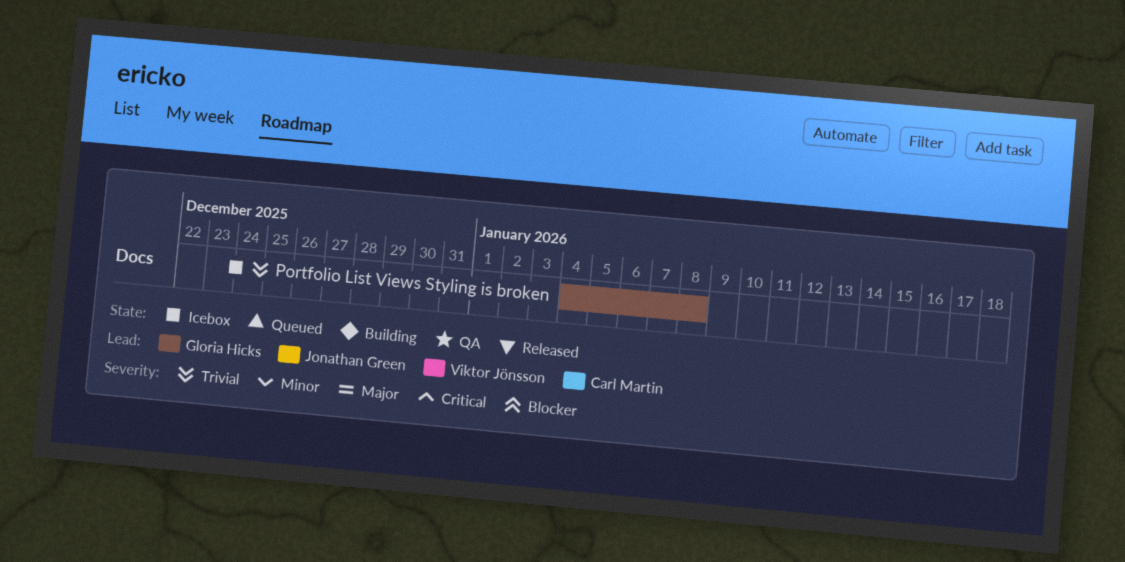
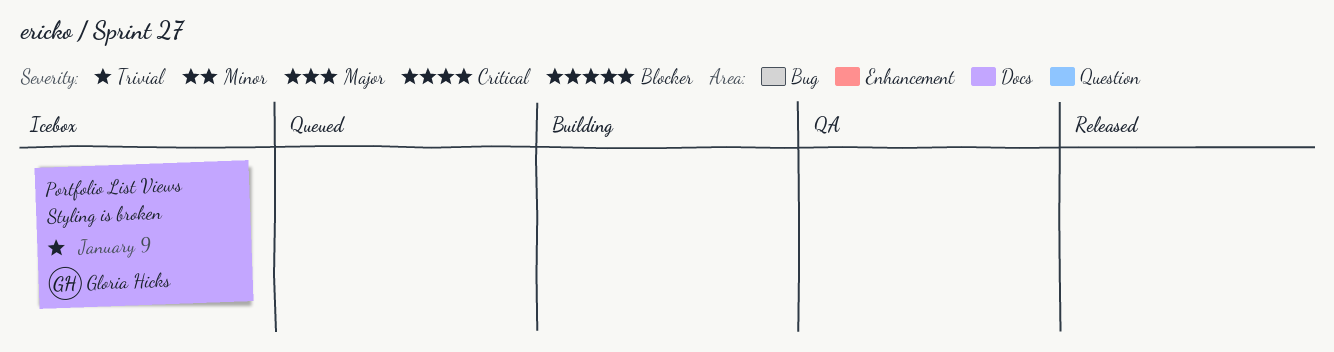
Portfolio List Views Styling is broken, due: Jan 8 -> Jan 9

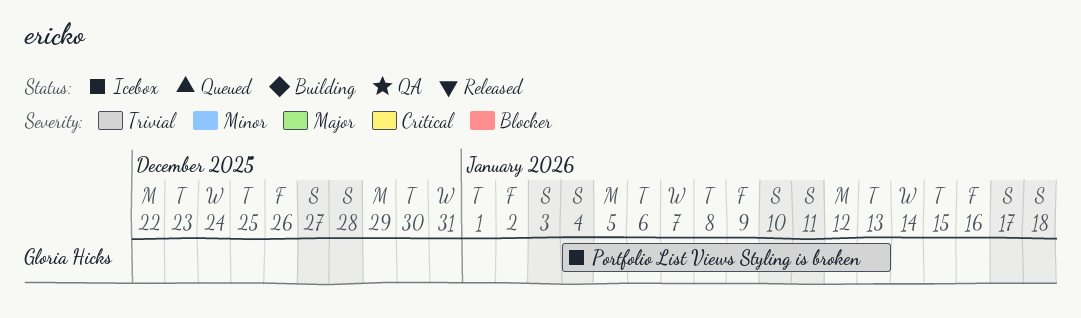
Portfolio List Views Styling is broken, due: Jan 9 -> Jan 13

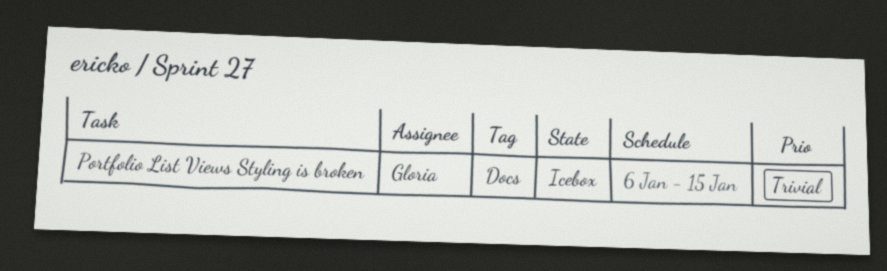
Portfolio List Views Styling is broken, start: Jan 4 -> Jan 6
Portfolio List Views Styling is broken, due: Jan 13 -> Jan 15

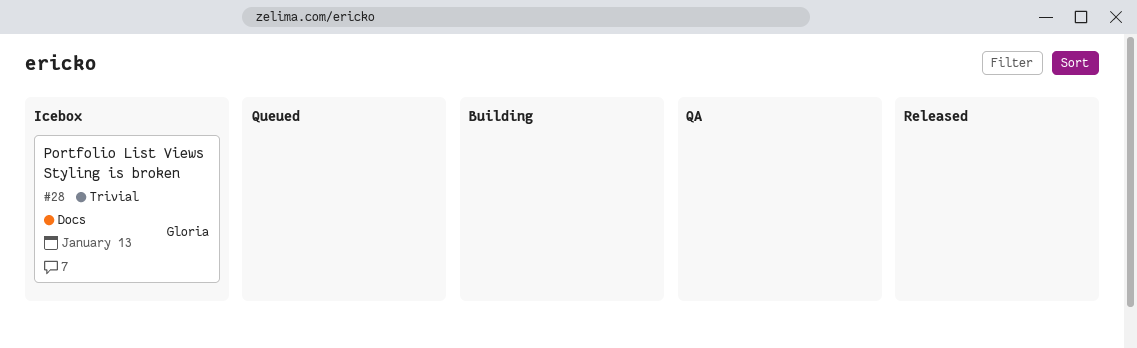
Portfolio List Views Styling is broken, due: Jan 15 -> Jan 13

